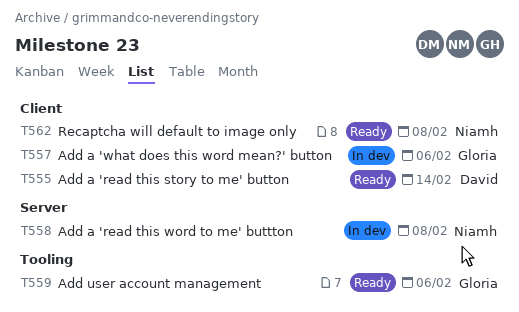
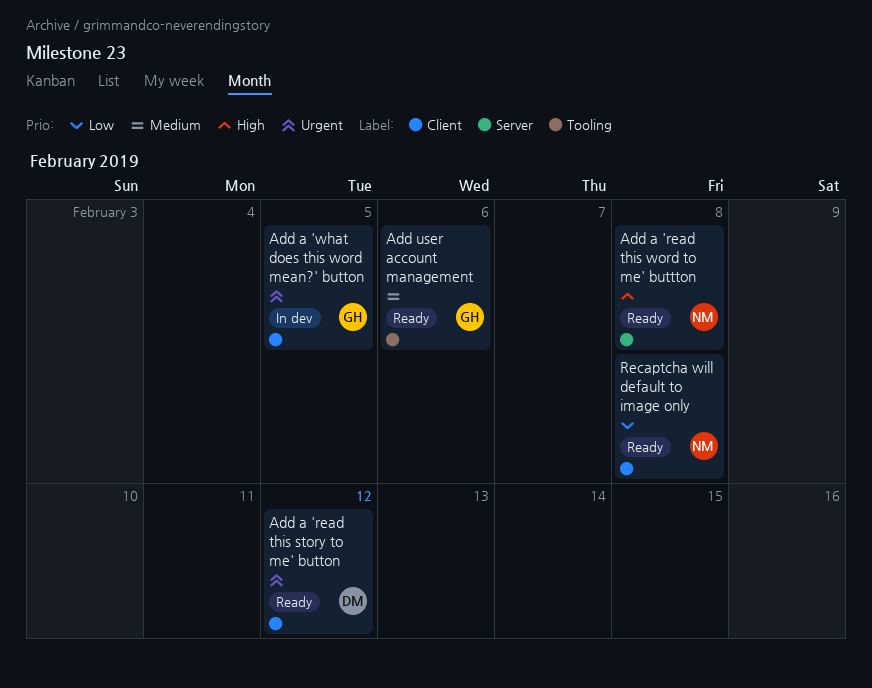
Add a 'read this story to me' button, due: Feb 14 -> Feb 12
Add a 'read this word to me' buttton, status: In dev -> Ready
Add a 'what does this word mean?' button, due: Feb 6 -> Feb 5

